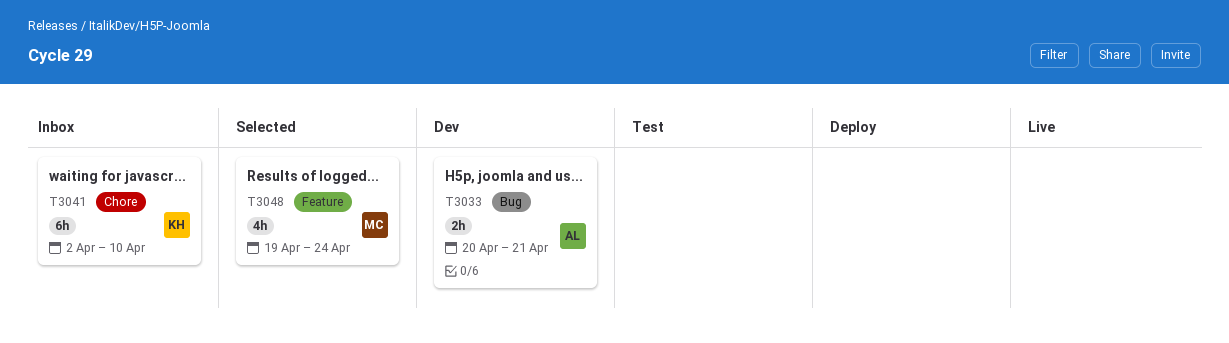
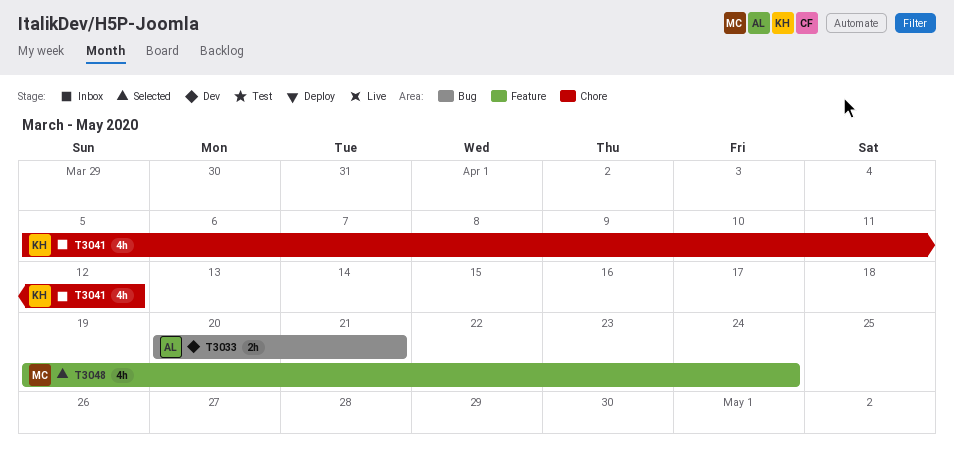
T3041, estimate: 6h -> 4h
T3041, start: Apr 2 -> Apr 5
T3041, due: Apr 10 -> Apr 12

